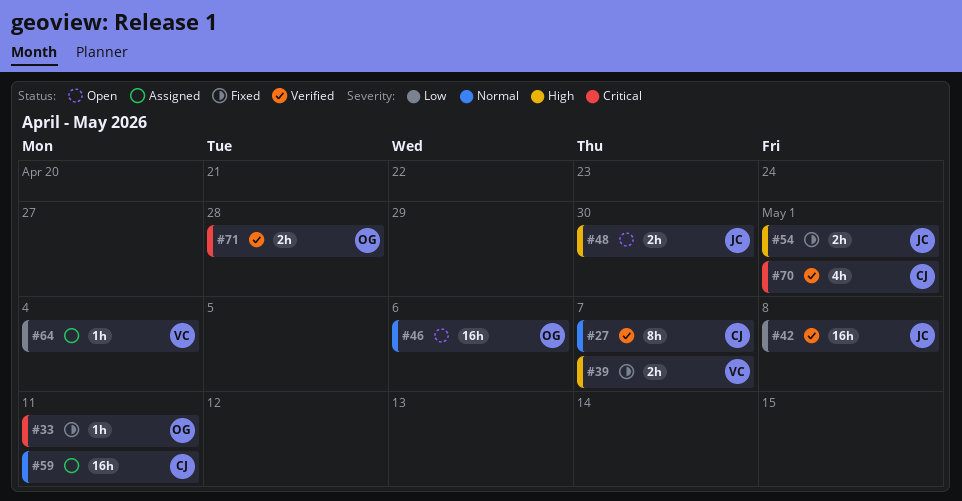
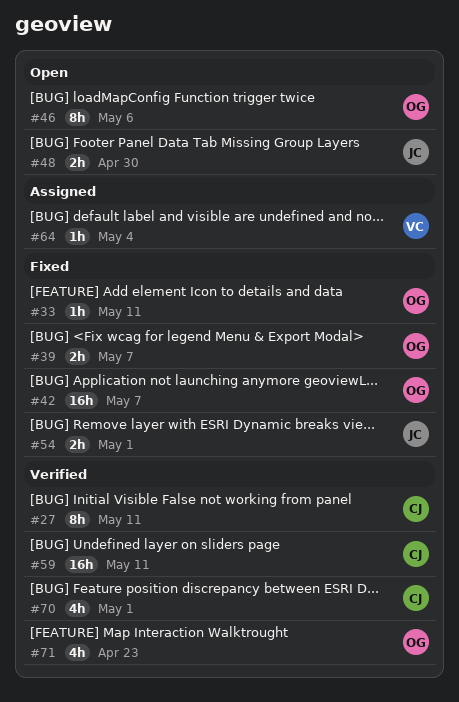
#27, due: May 7 -> May 11
#39, owner: VC -> OG
#42, status: Verified -> Fixed
#42, owner: JC -> OG
#42, due: May 8 -> May 7
#46, estimate: 16h -> 8h
#59, status: Assigned -> Verified
#71, estimate: 2h -> 4h
#71, due: Apr 28 -> Apr 23

